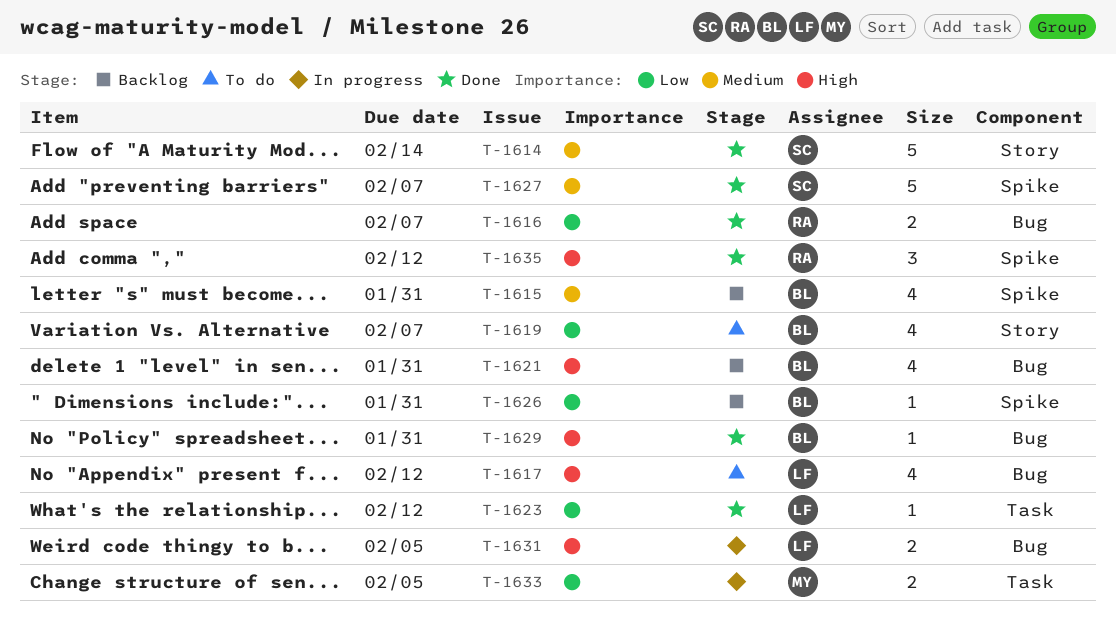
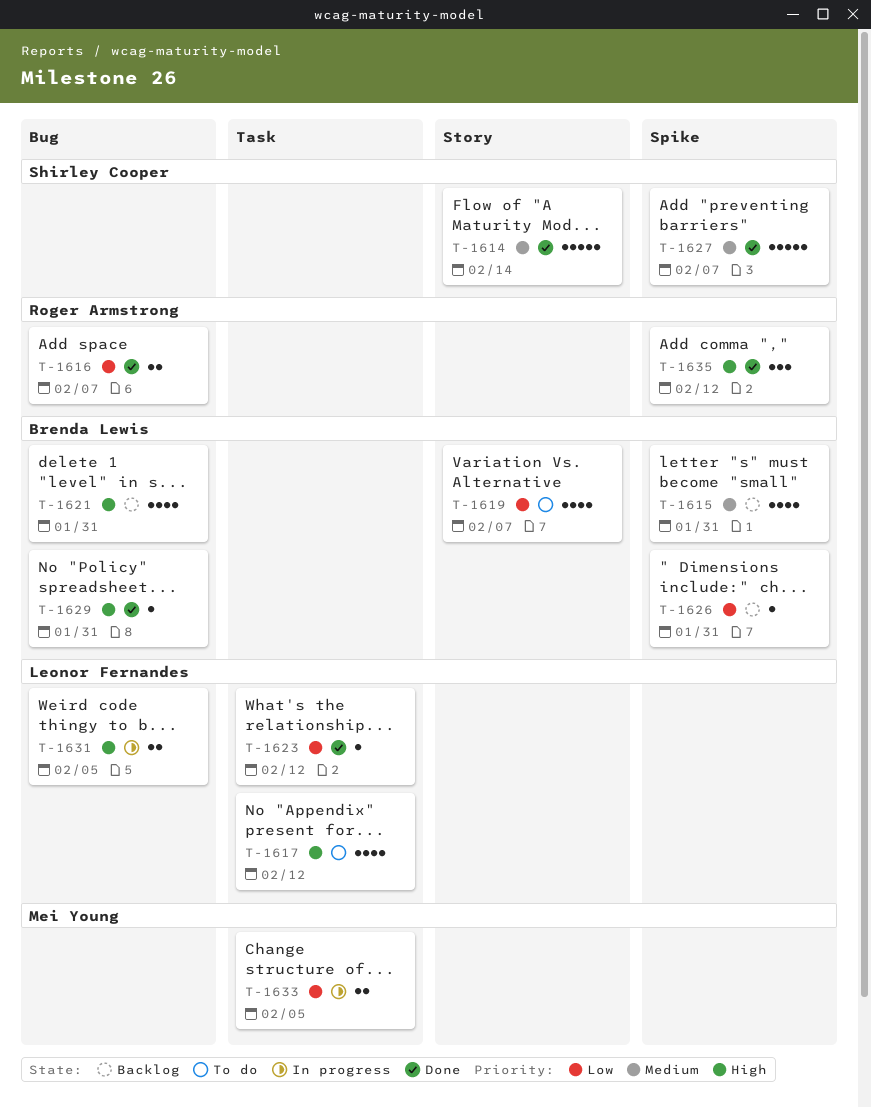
T-1617, label: Bug -> Task

